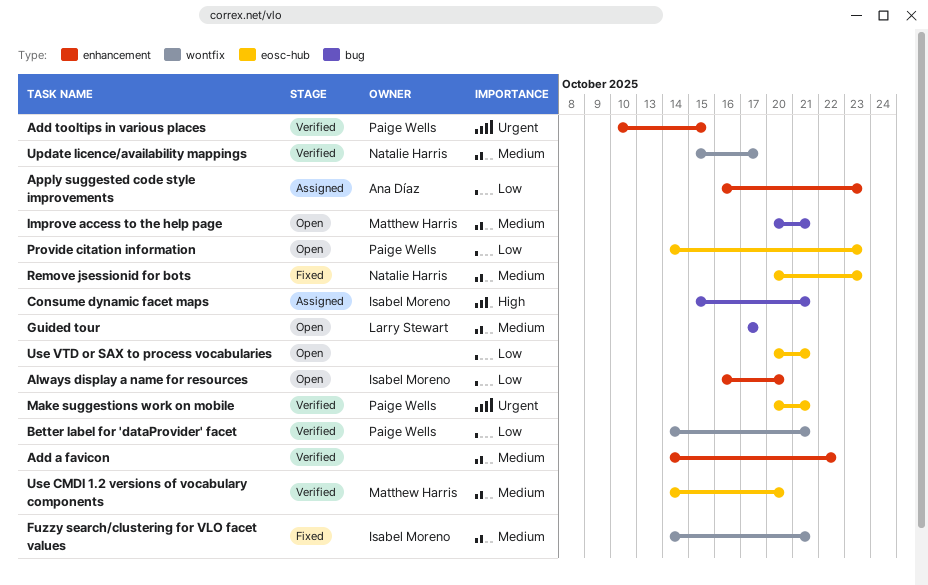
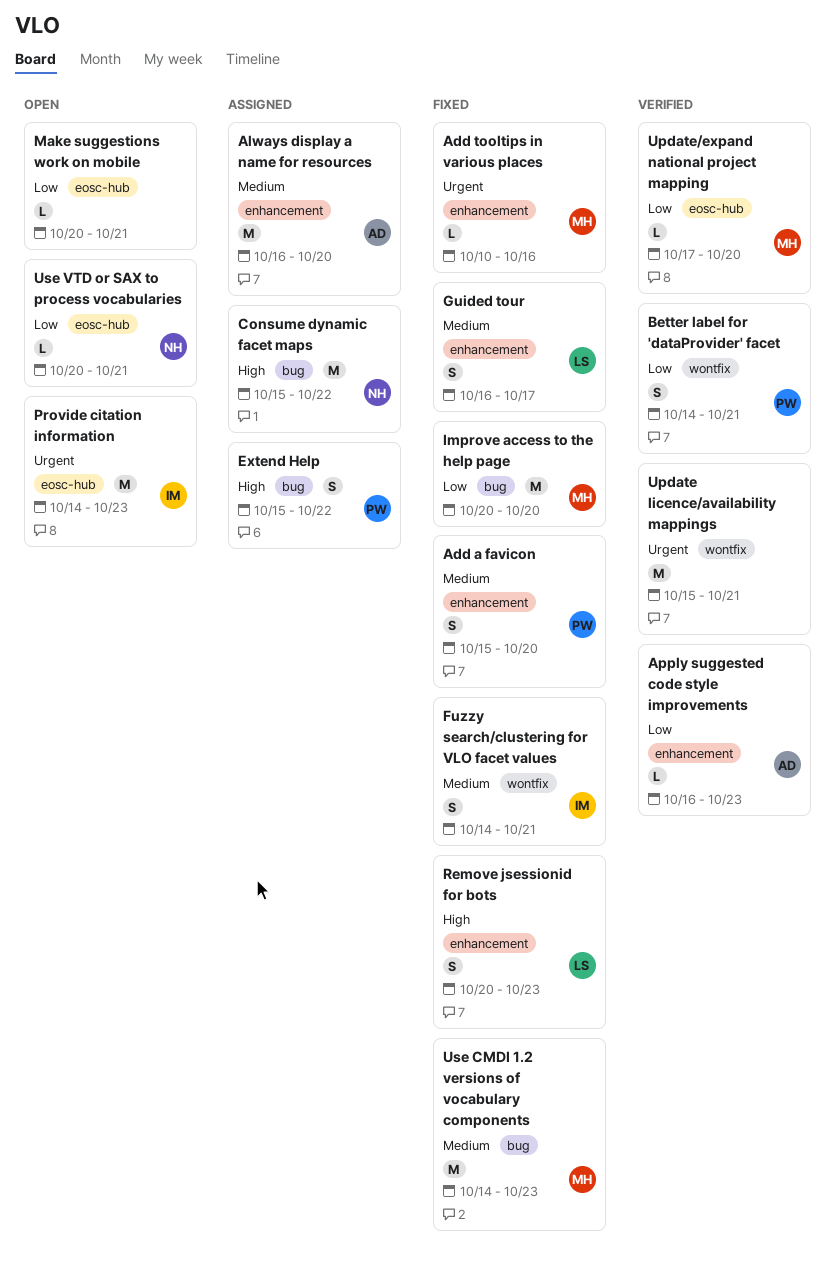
Add a favicon, status: Verified -> Fixed
Add a favicon, owner: none -> Paige Wells
Add a favicon, start: Oct 14 -> Oct 15
Add a favicon, due: Oct 22 -> Oct 20
Add tooltips in various places, status: Verified -> Fixed
Add tooltips in various places, owner: Paige Wells -> Matthew Harris
Add tooltips in various places, due: Oct 15 -> Oct 16
Always display a name for resources, status: Open -> Assigned
Always display a name for resources, owner: Isabel Moreno -> Ana Díaz
Always display a name for resources, priority: Low -> Medium
Apply suggested code style improvements, status: Assigned -> Verified
Consume dynamic facet maps, owner: Isabel Moreno -> Natalie Harris
Consume dynamic facet maps, due: Oct 21 -> Oct 22
Extend Help: none -> present
Guided tour, status: Open -> Fixed
Guided tour, label: bug -> enhancement
Guided tour, start: Oct 17 -> Oct 16
Improve access to the help page, status: Open -> Fixed
Improve access to the help page, priority: Medium -> Low
Improve access to the help page, due: Oct 21 -> Oct 20
Make suggestions work on mobile, status: Verified -> Open
Make suggestions work on mobile, owner: Paige Wells -> none
Make suggestions work on mobile, priority: Urgent -> Low
Provide citation information, owner: Paige Wells -> Isabel Moreno
Provide citation information, priority: Low -> Urgent
Remove jsessionid for bots, owner: Natalie Harris -> Larry Stewart
Remove jsessionid for bots, priority: Medium -> High
Remove jsessionid for bots, label: eosc-hub -> enhancement
Update licence/availability mappings, owner: Natalie Harris -> none
Update licence/availability mappings, priority: Medium -> Urgent
Update licence/availability mappings, due: Oct 17 -> Oct 21
Update/expand national project mapping: none -> present
Use CMDI 1.2 versions of vocabulary components, status: Verified -> Fixed
Use CMDI 1.2 versions of vocabulary components, label: eosc-hub -> bug
Use CMDI 1.2 versions of vocabulary components, due: Oct 20 -> Oct 23
Use VTD or SAX to process vocabularies, owner: none -> Natalie Harris

